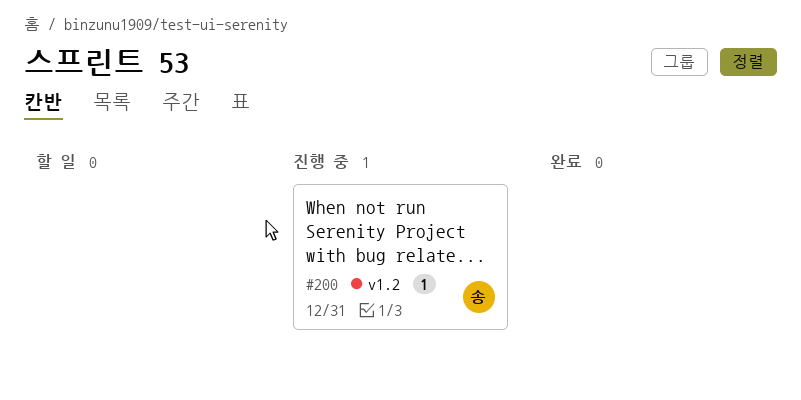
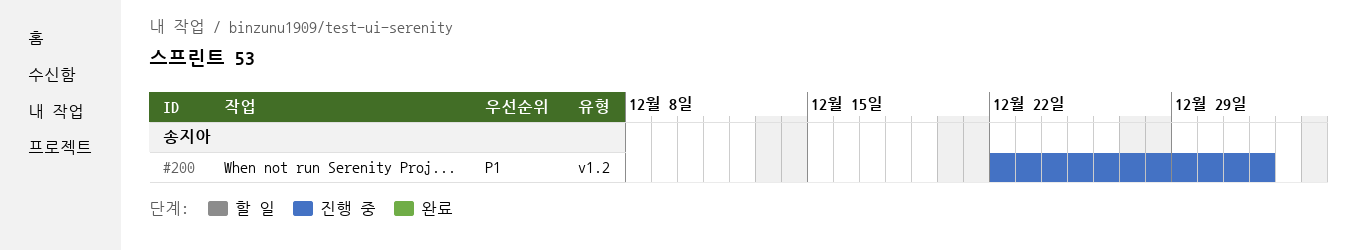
#200, due: Dec 31 -> Jan 1

